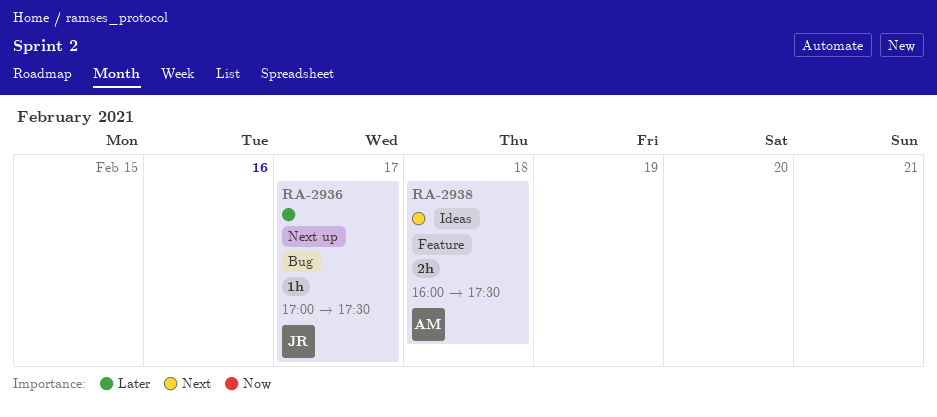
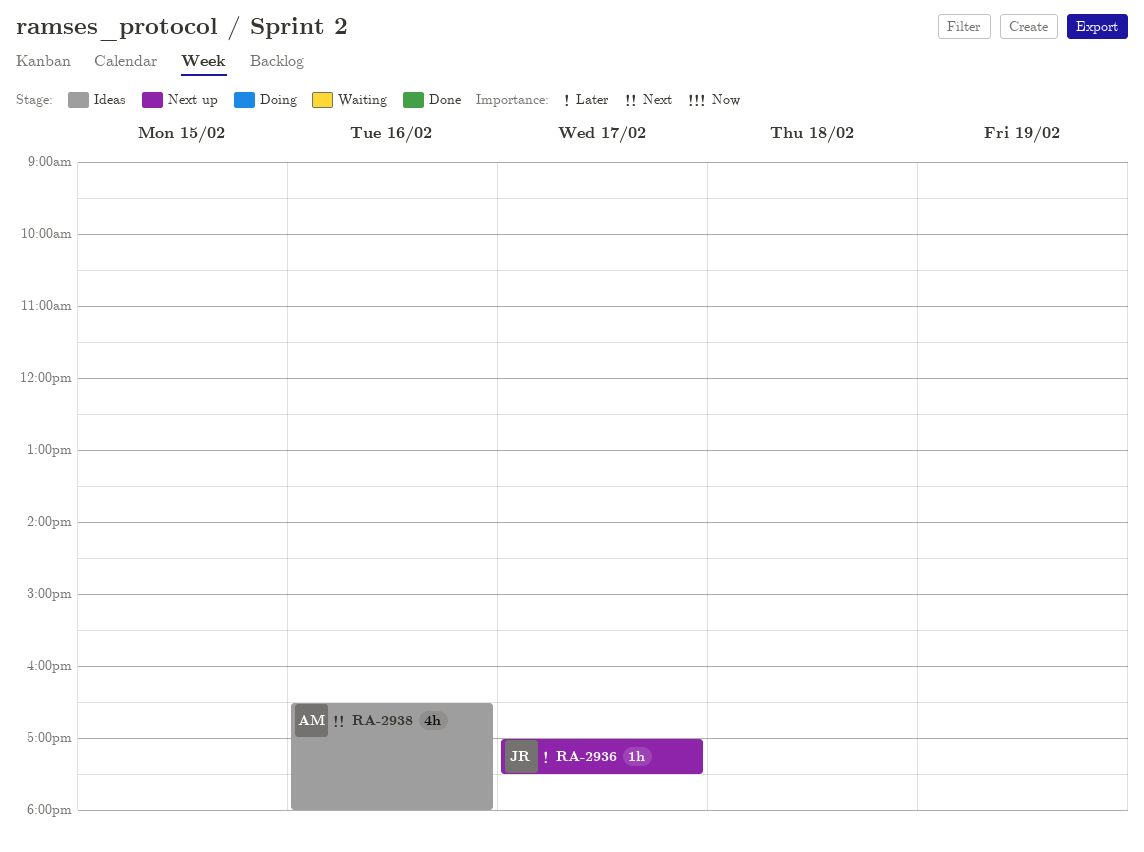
RA-2938, estimate: 2h -> 4h
RA-2938, day: Feb 18 -> Feb 16
RA-2938, begins: 16:00 -> 16:30
RA-2938, ends: 17:30 -> 18:00

